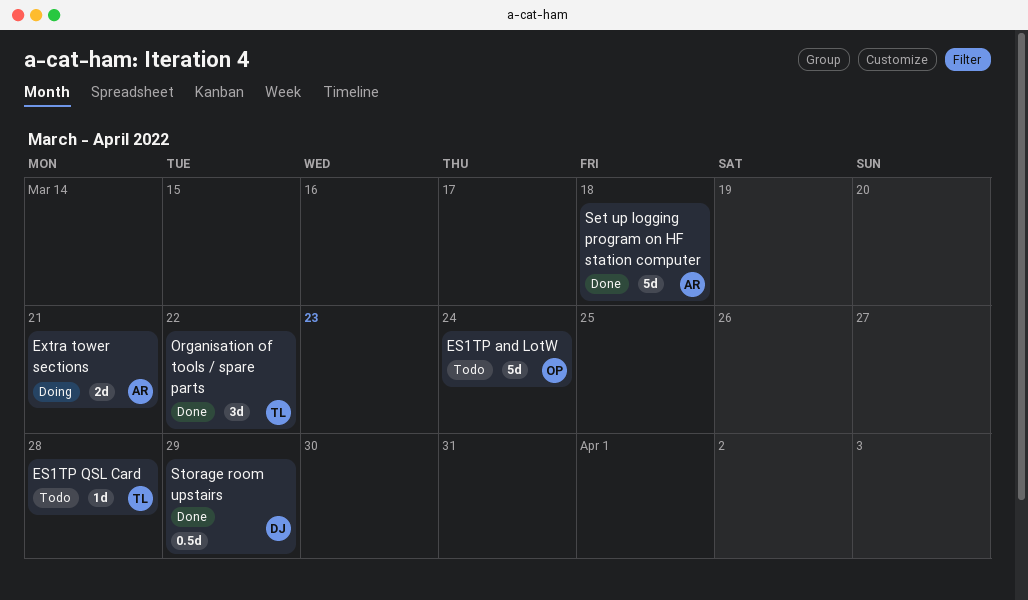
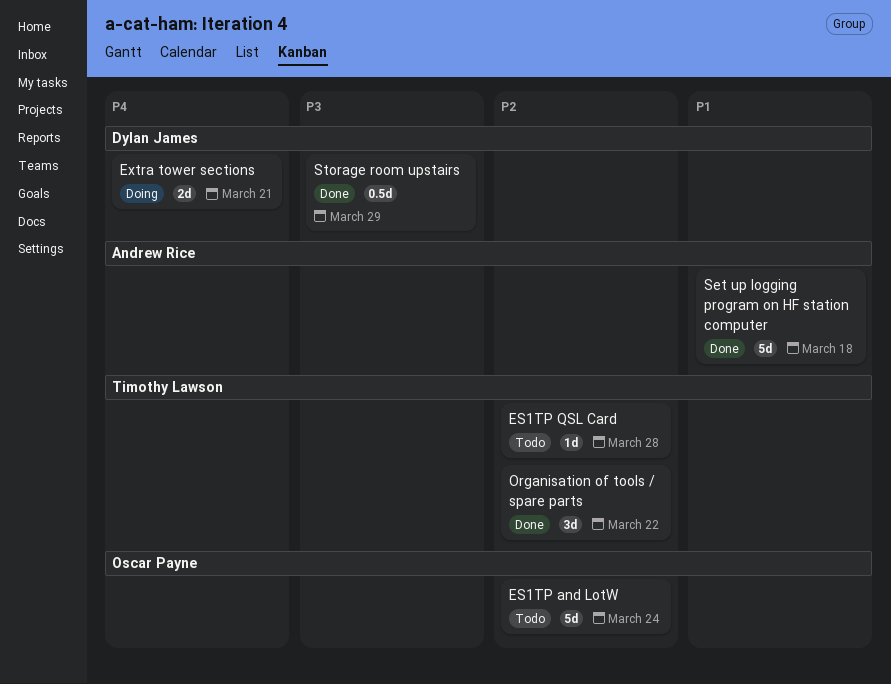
Extra tower sections, owner: Andrew Rice -> Dylan James

